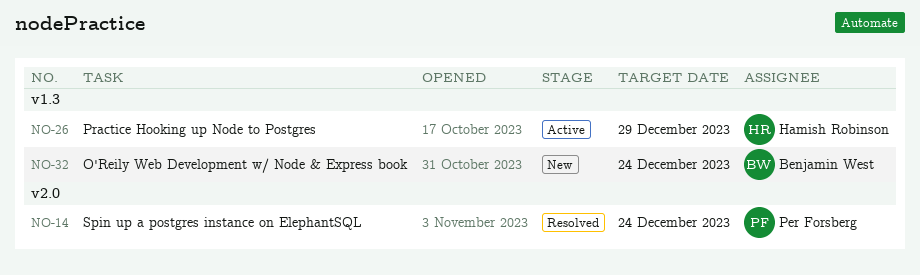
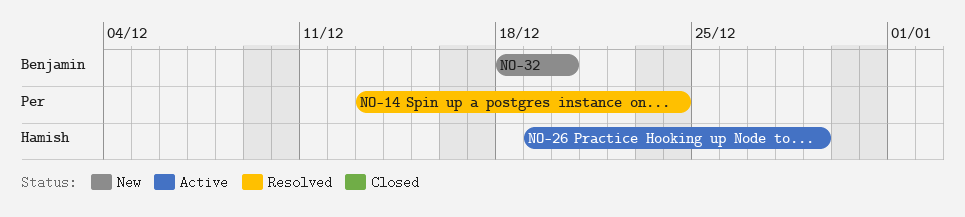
NO-32, due: Dec 24 -> Dec 20

